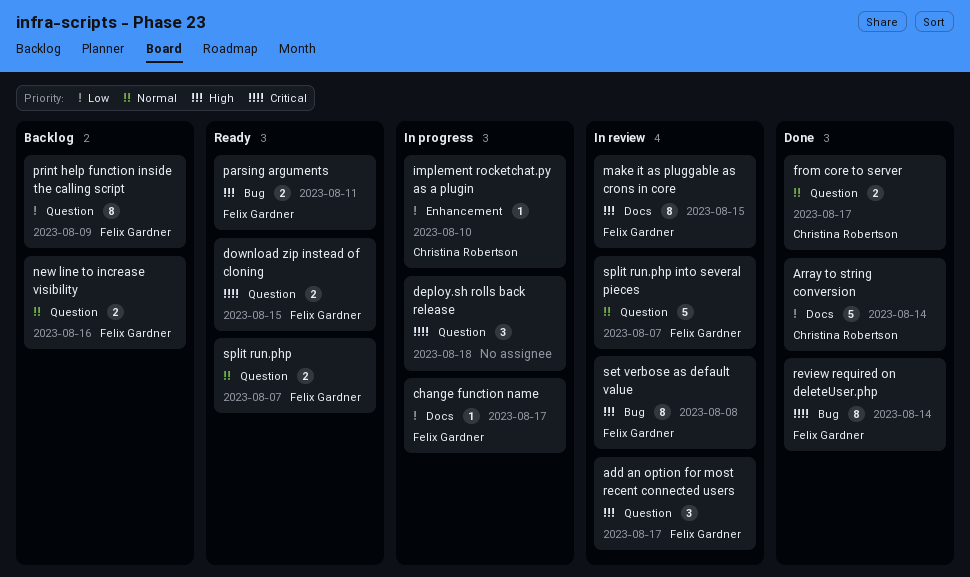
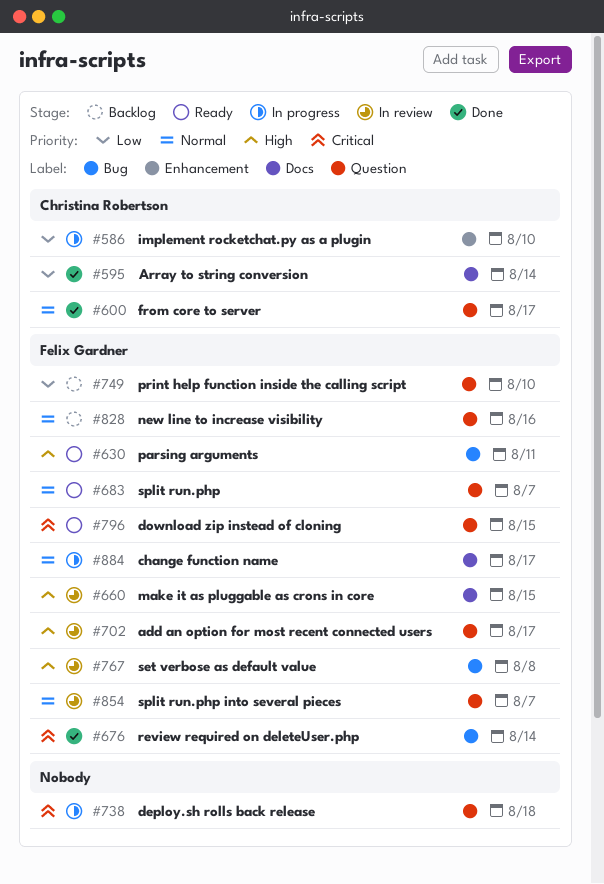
change function name, priority: Low -> Normal
print help function inside the calling script, due: Aug 9 -> Aug 10

